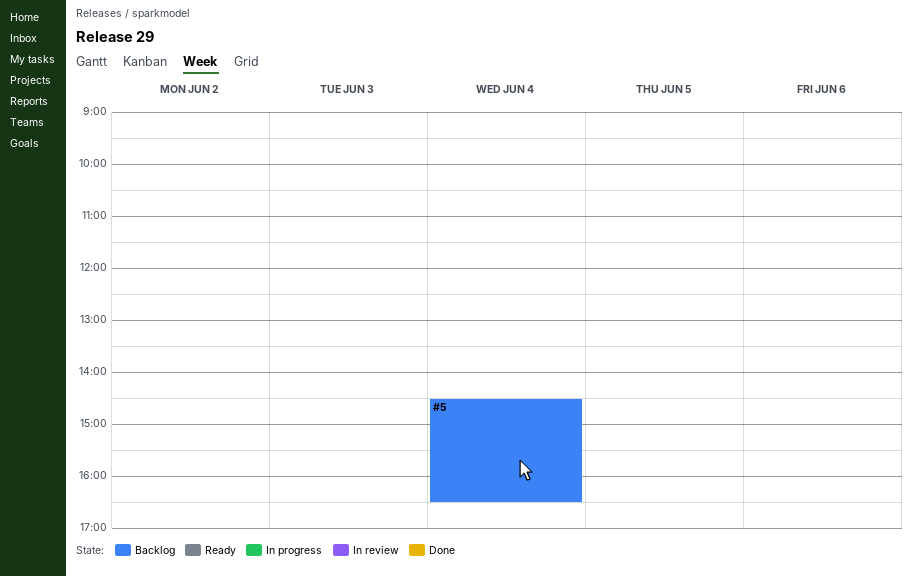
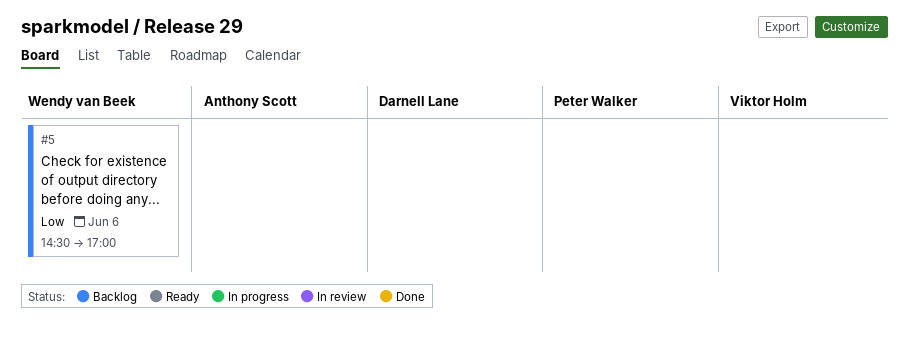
#5, day: Jun 4 -> Jun 6
#5, ends: 16:30 -> 17:00

